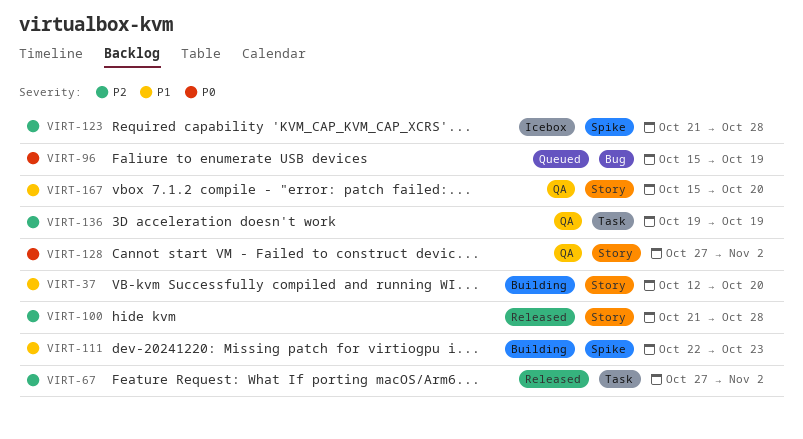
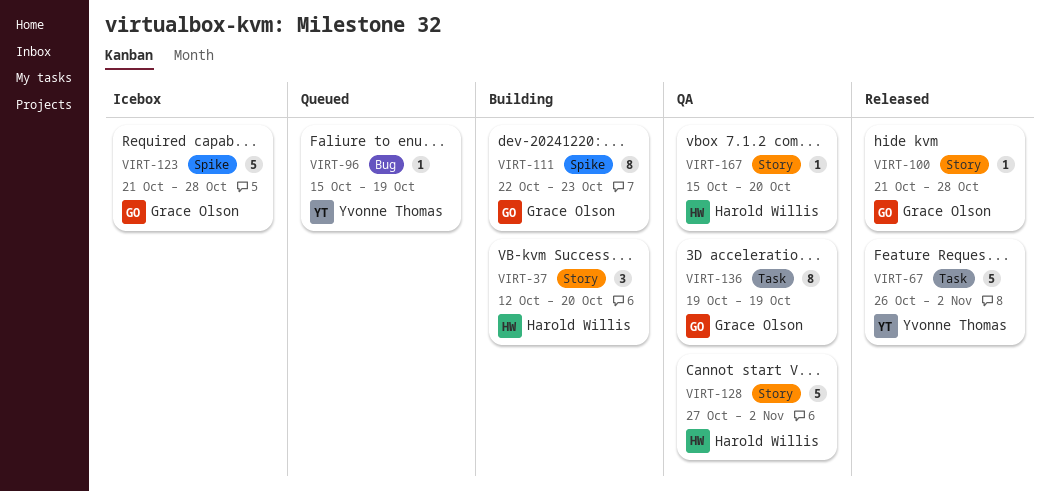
VIRT-67, start: Oct 27 -> Oct 26

